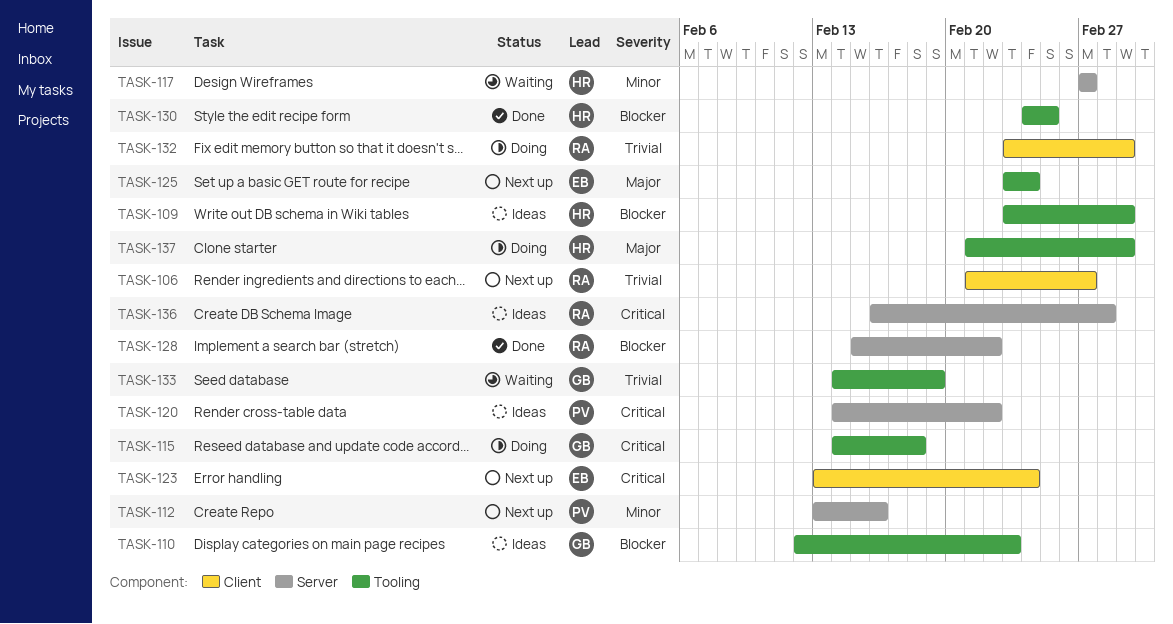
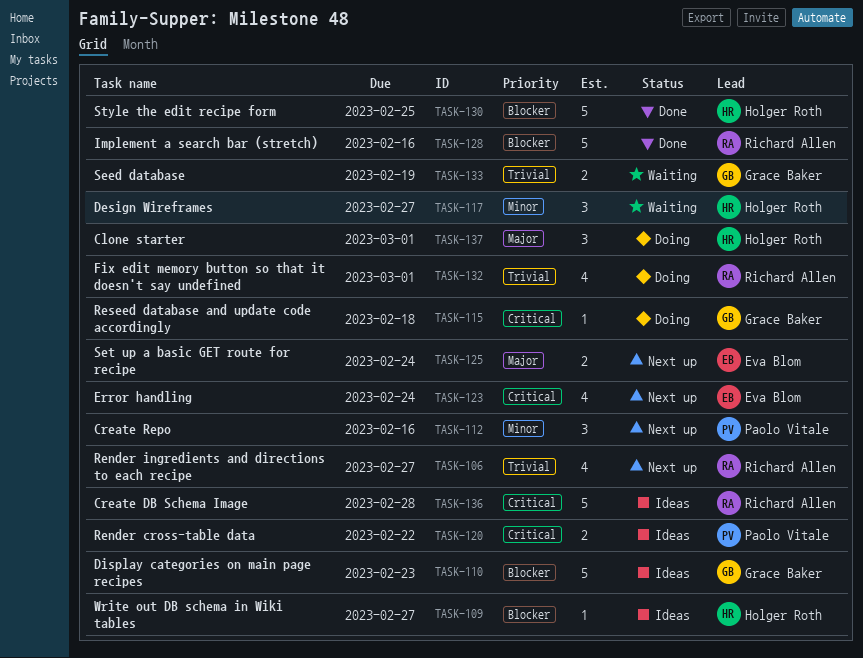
TASK-109, due: Mar 1 -> Feb 27
TASK-128, due: Feb 22 -> Feb 16

